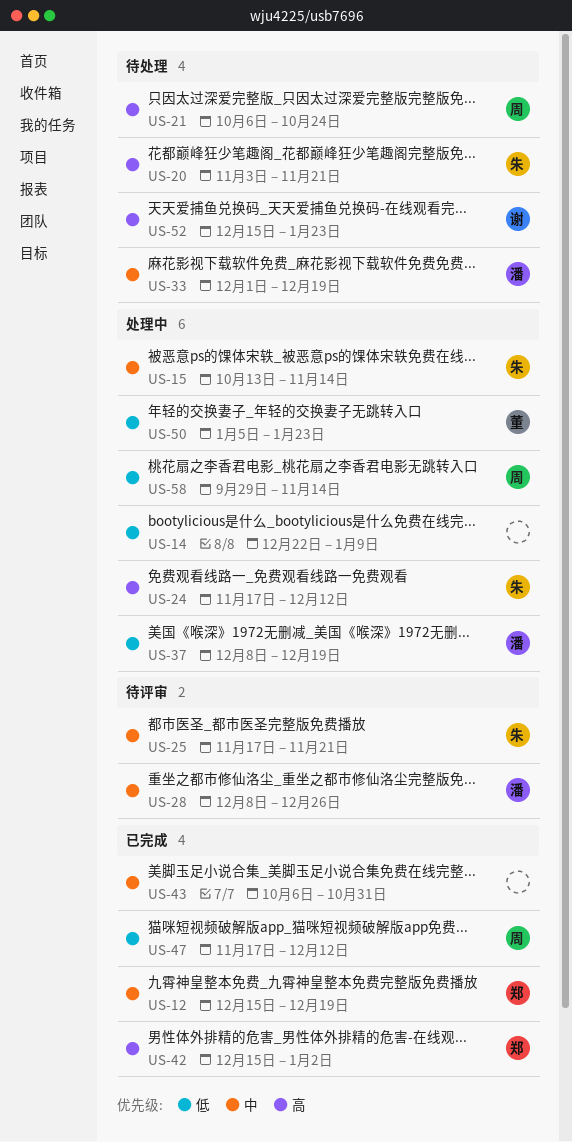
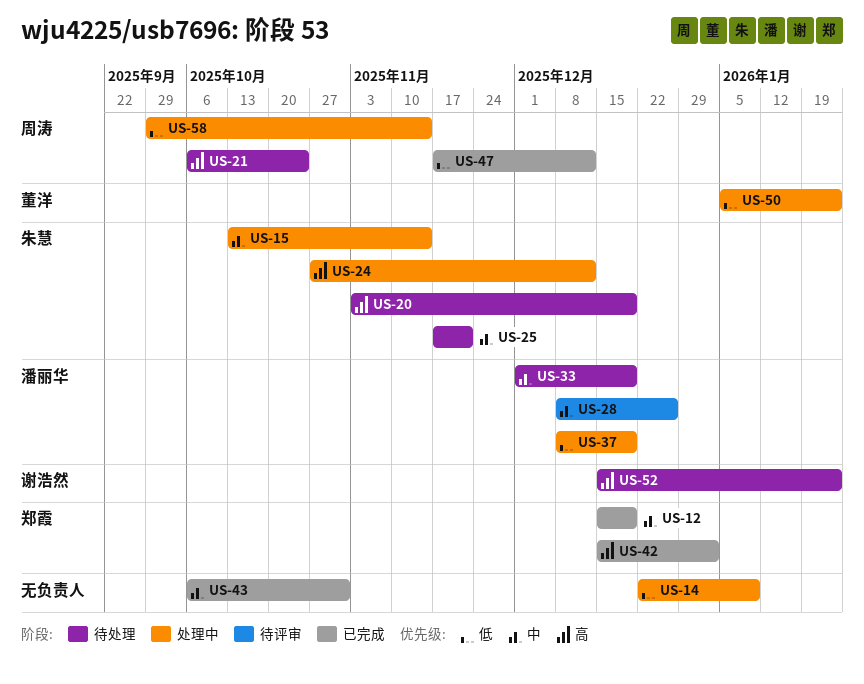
US-20, due: Nov 21 -> Dec 19
US-24, start: Nov 17 -> Oct 27
US-25, status: 待评审 -> 待处理

